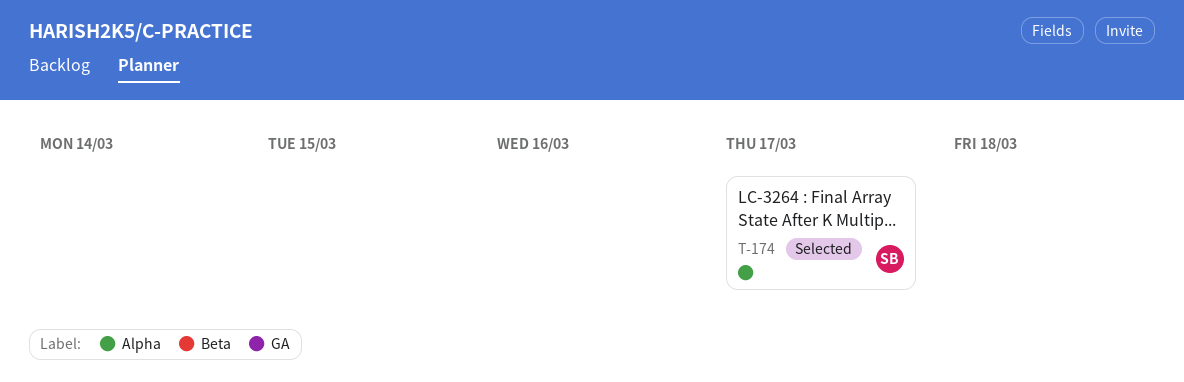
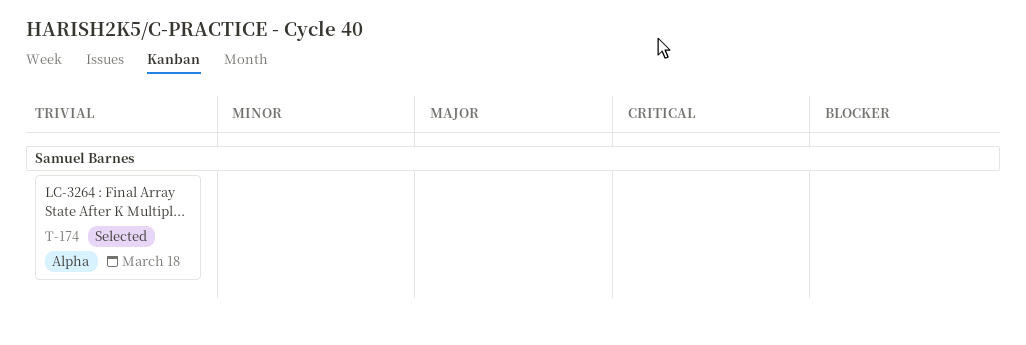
T-174, due: Mar 17 -> Mar 18

